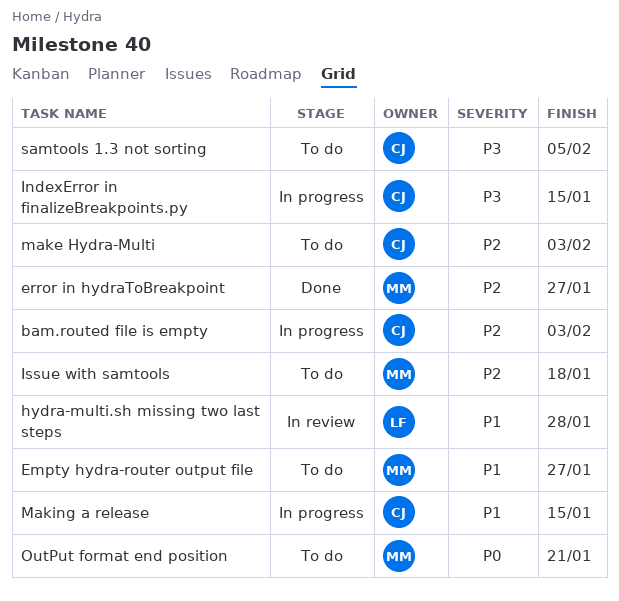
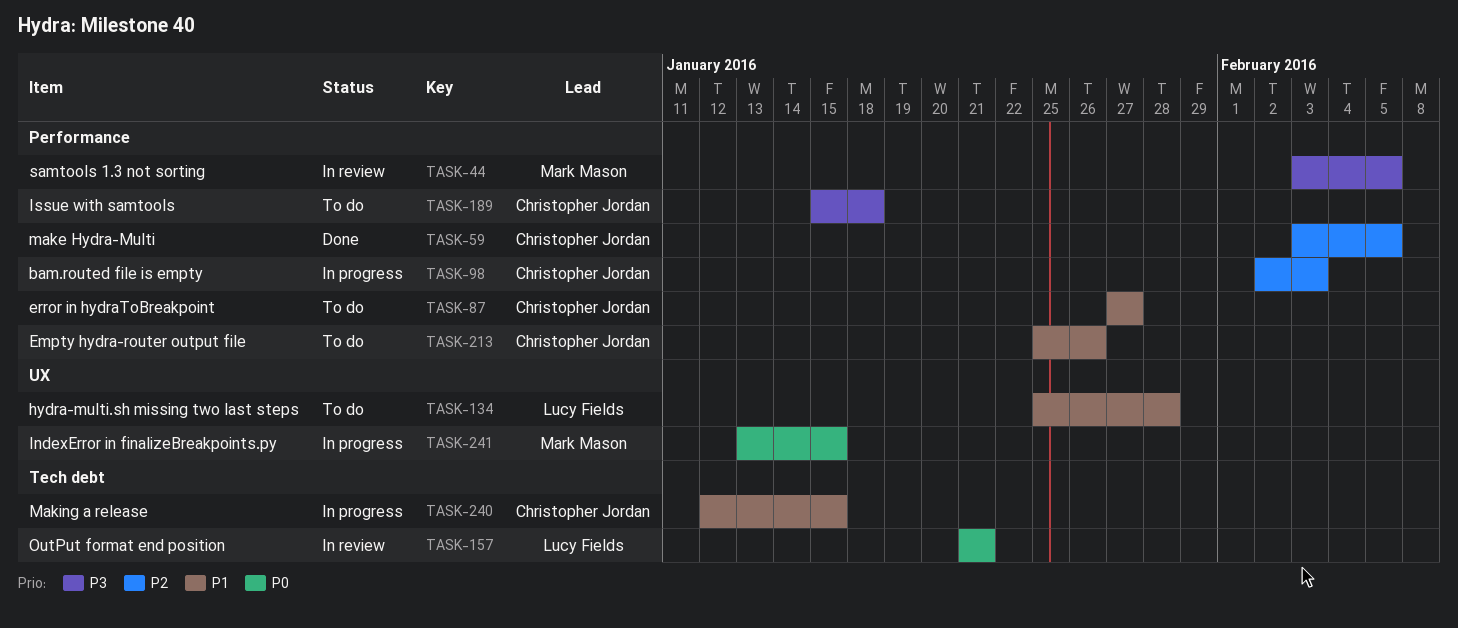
Empty hydra-router output file, owner: Mark Mason -> Christopher Jordan
Empty hydra-router output file, due: Jan 27 -> Jan 26
error in hydraToBreakpoint, status: Done -> To do
error in hydraToBreakpoint, owner: Mark Mason -> Christopher Jordan
error in hydraToBreakpoint, priority: P2 -> P1
hydra-multi.sh missing two last steps, status: In review -> To do
IndexError in finalizeBreakpoints.py, owner: Christopher Jordan -> Mark Mason
IndexError in finalizeBreakpoints.py, priority: P3 -> P0
Issue with samtools, owner: Mark Mason -> Christopher Jordan
Issue with samtools, priority: P2 -> P3
make Hydra-Multi, status: To do -> Done
make Hydra-Multi, due: Feb 3 -> Feb 5
OutPut format end position, status: To do -> In review
OutPut format end position, owner: Mark Mason -> Lucy Fields
samtools 1.3 not sorting, status: To do -> In review
samtools 1.3 not sorting, owner: Christopher Jordan -> Mark Mason

